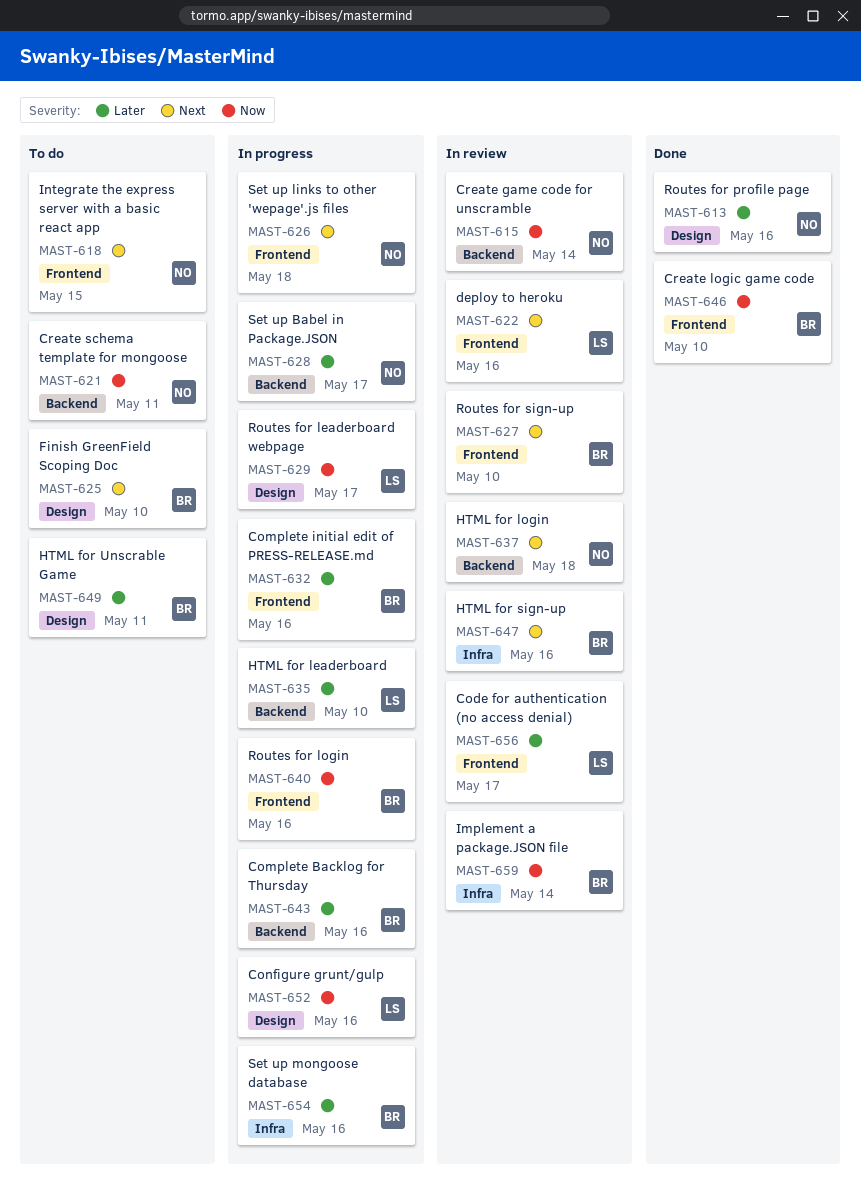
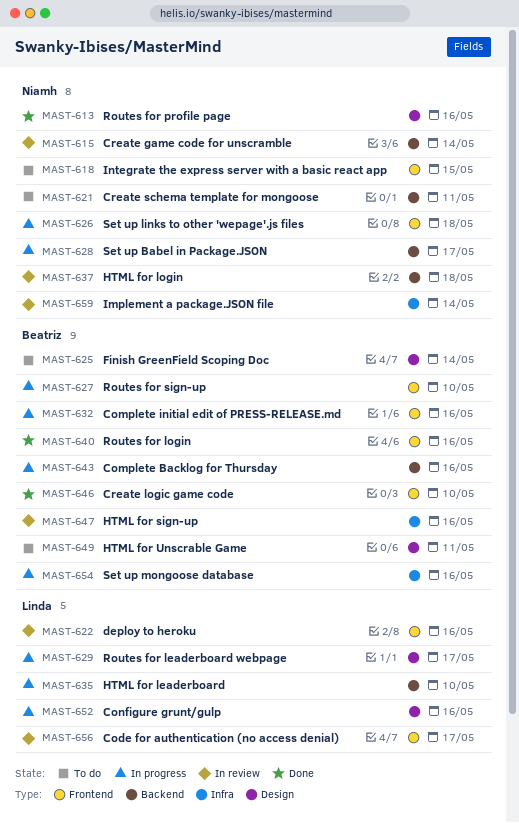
MAST-625, due: May 10 -> May 14
MAST-627, status: In review -> In progress
MAST-640, status: In progress -> Done
MAST-659, owner: Beatriz -> Niamh

